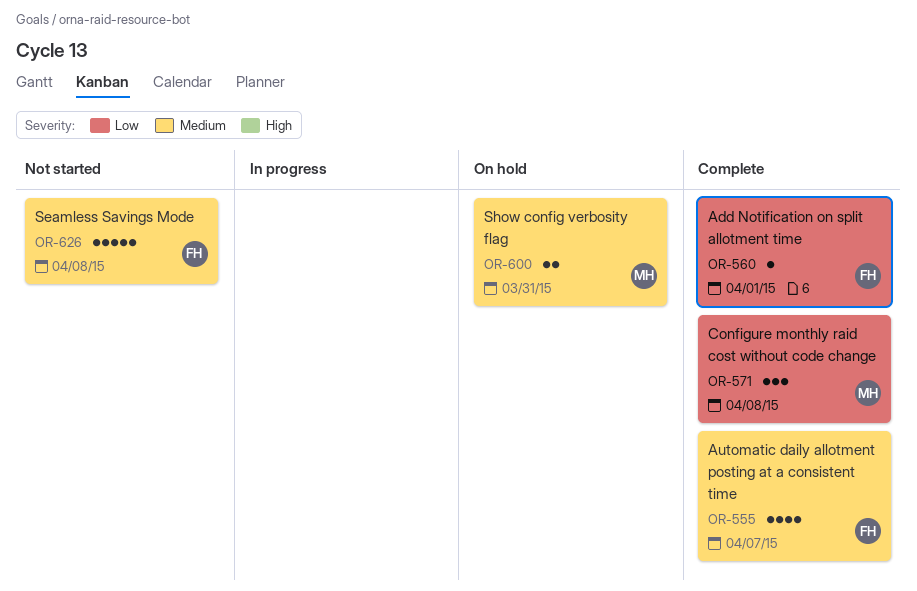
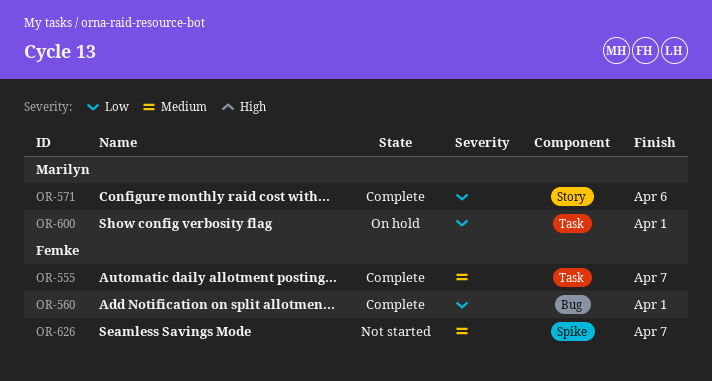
OR-571, due: Apr 8 -> Apr 6
OR-600, priority: Medium -> Low
OR-600, due: Mar 31 -> Apr 1
OR-626, due: Apr 8 -> Apr 7

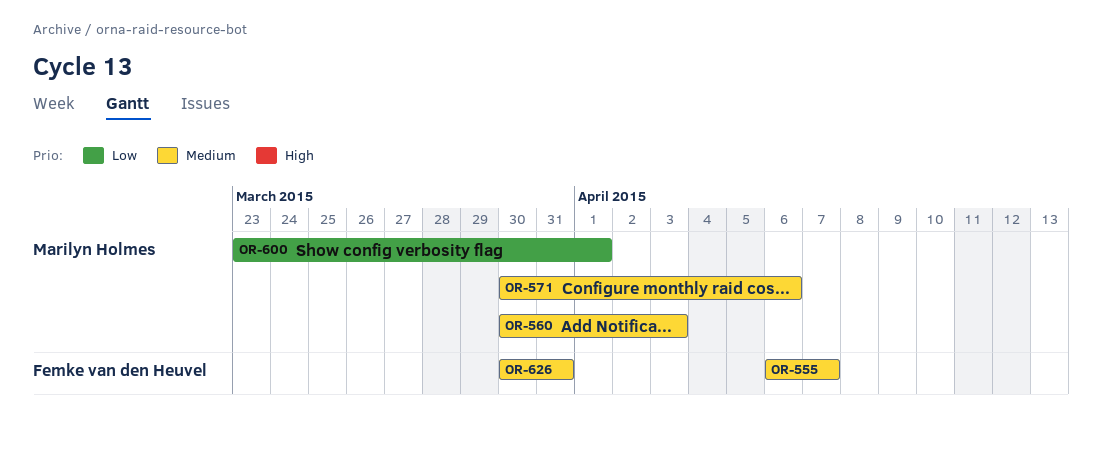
OR-560, owner: Femke van den Heuvel -> Marilyn Holmes
OR-560, priority: Low -> Medium
OR-560, due: Apr 1 -> Apr 3
OR-571, priority: Low -> Medium
OR-626, due: Apr 7 -> Mar 31

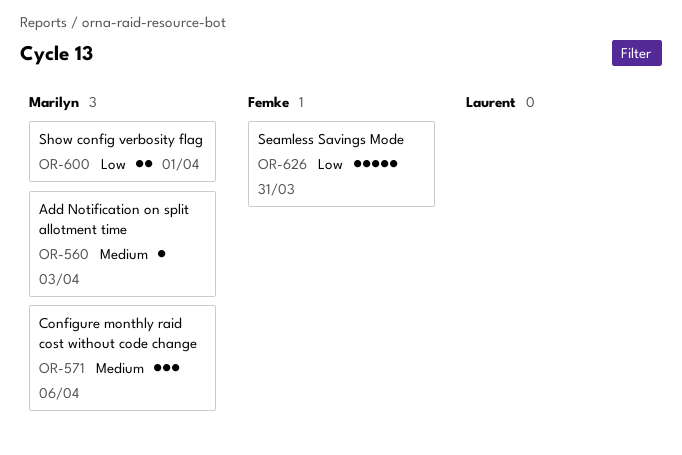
OR-555: present -> none
OR-626, priority: Medium -> Low

